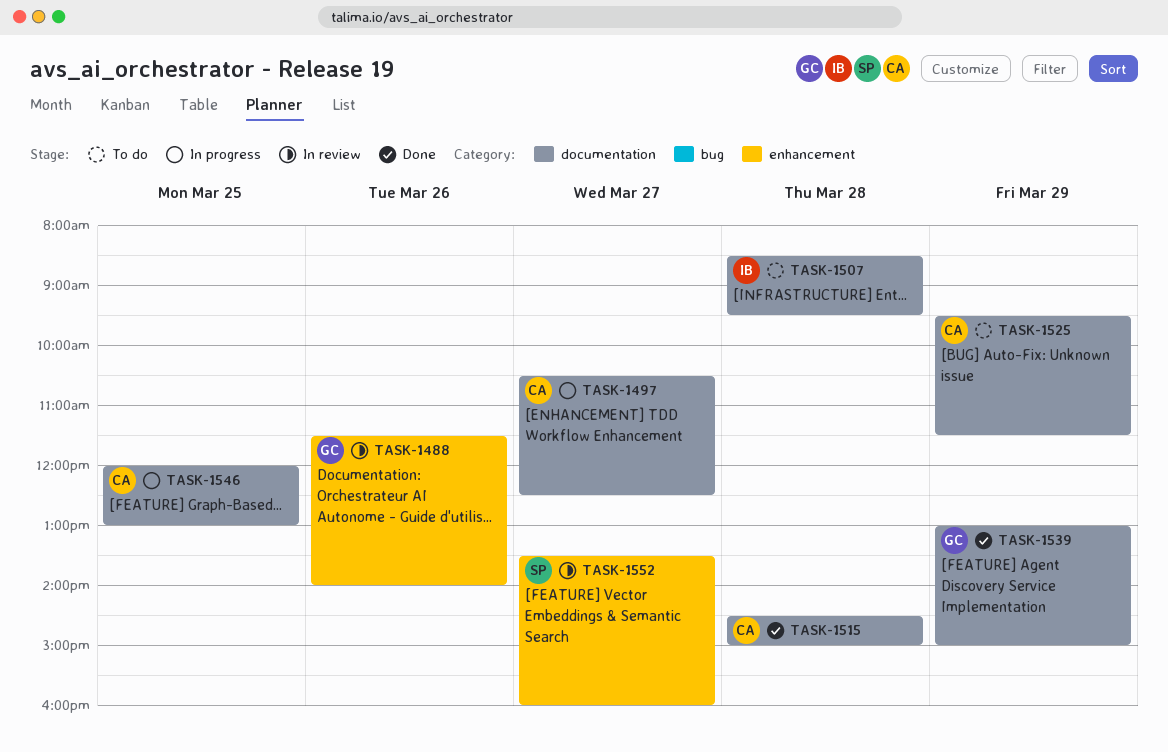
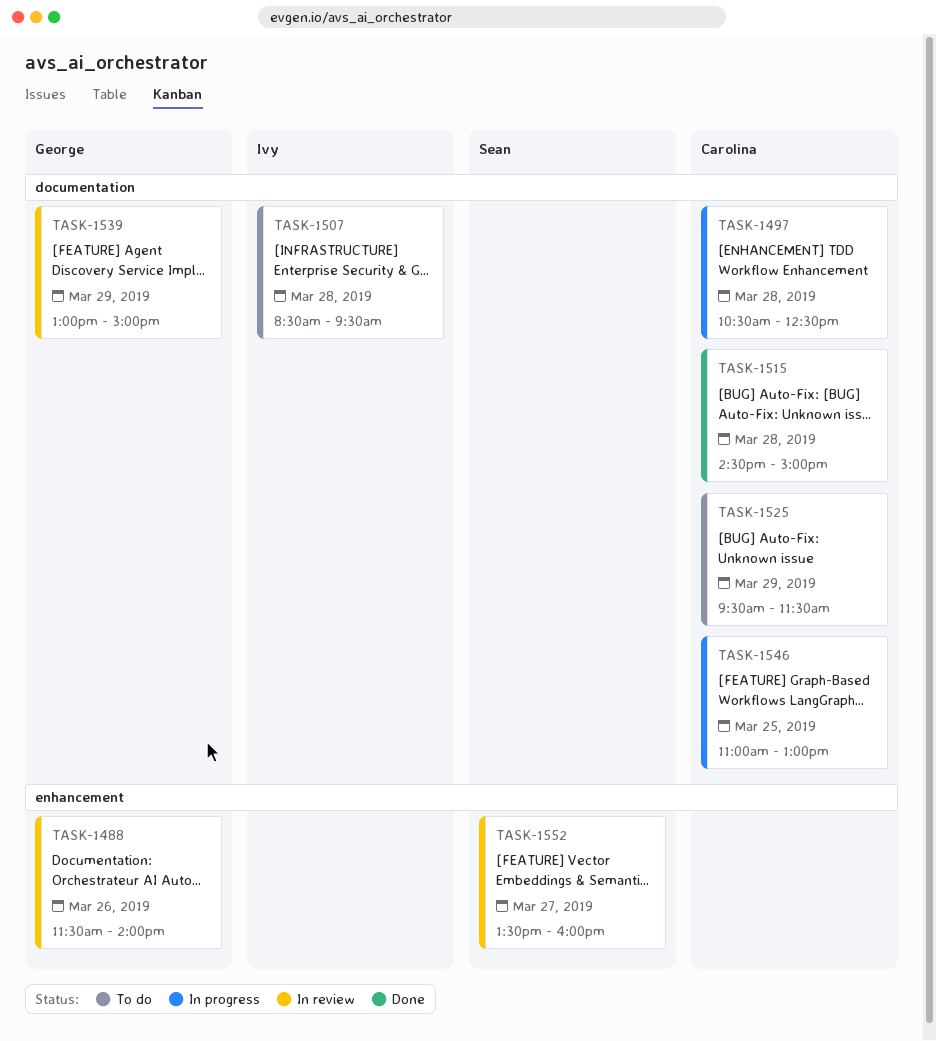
TASK-1497, day: Mar 27 -> Mar 28
TASK-1539, status: Done -> In review
TASK-1546, begins: 12:00 -> 11:00

